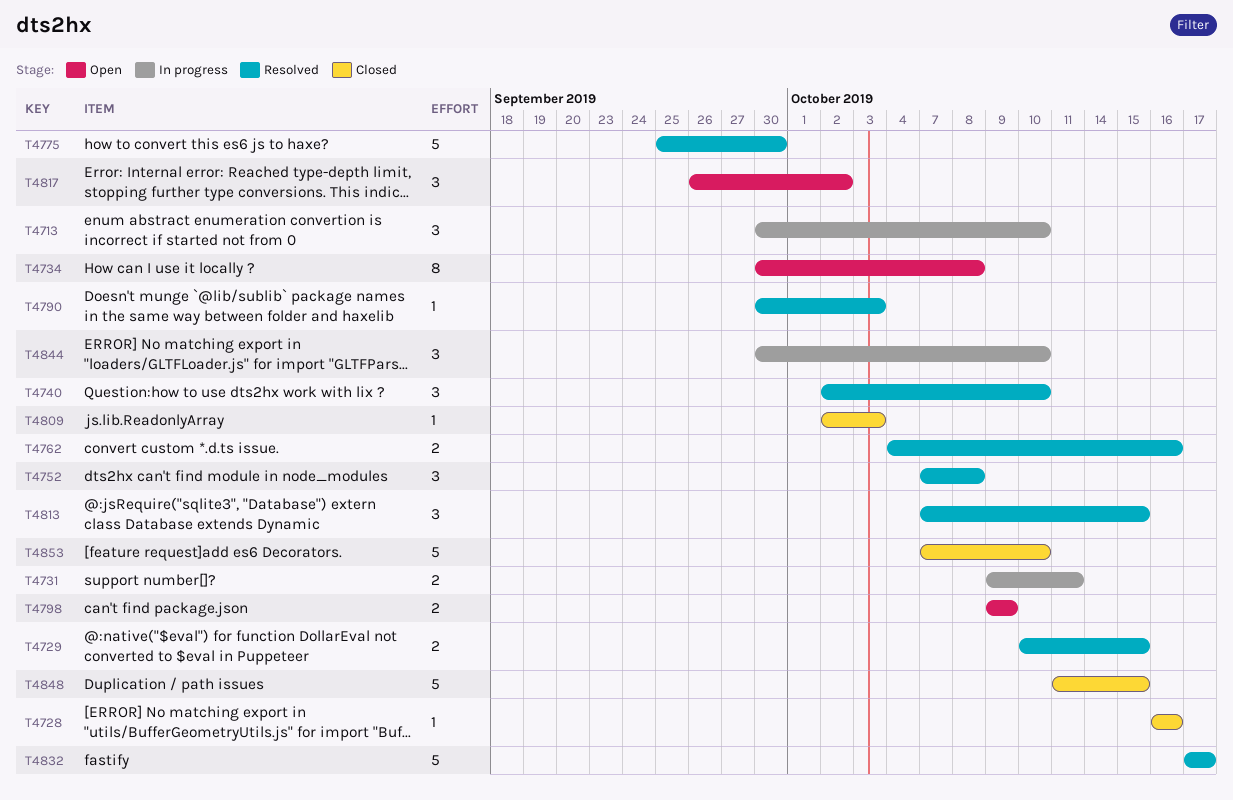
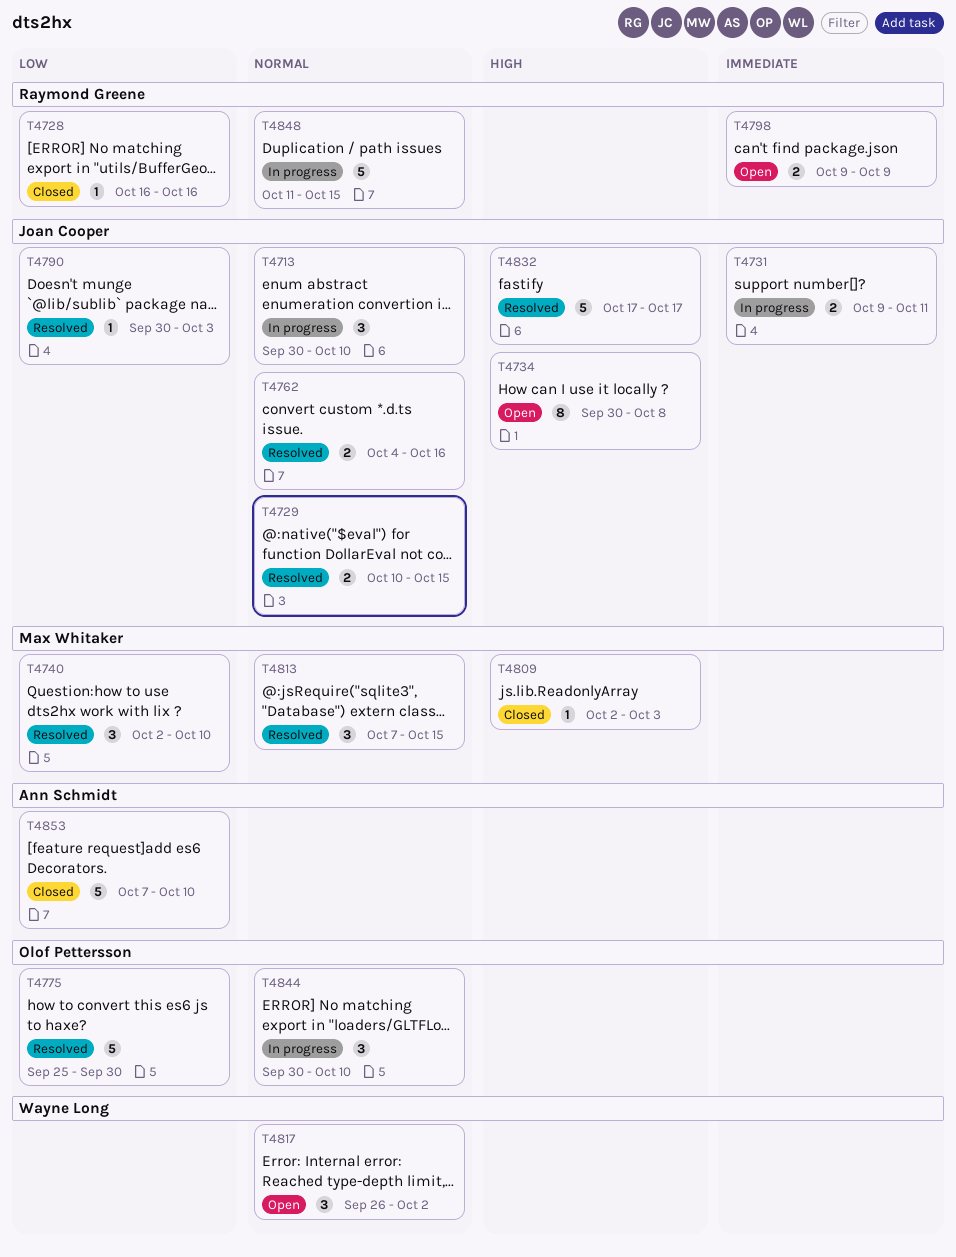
T4752: present -> none
T4848, status: Closed -> In progress

